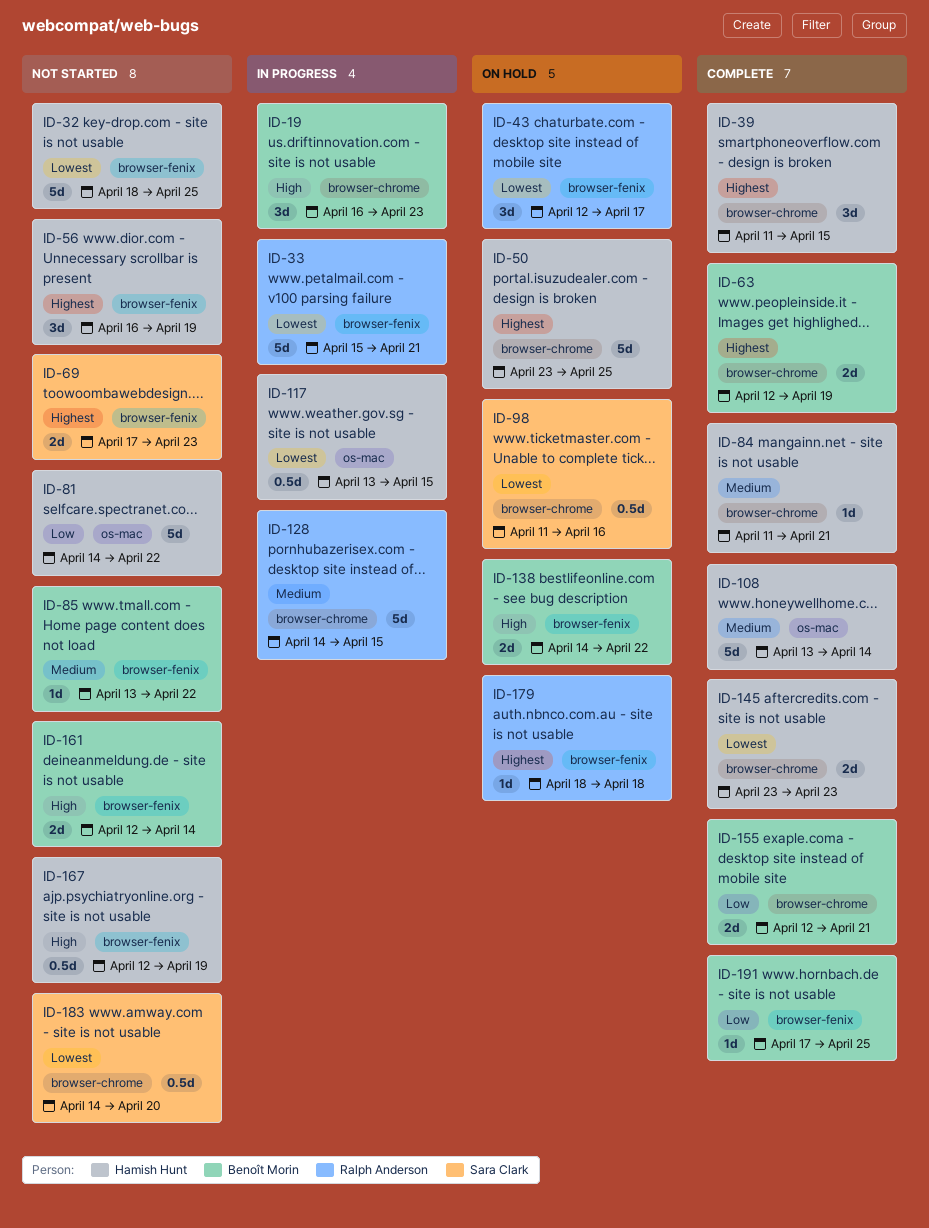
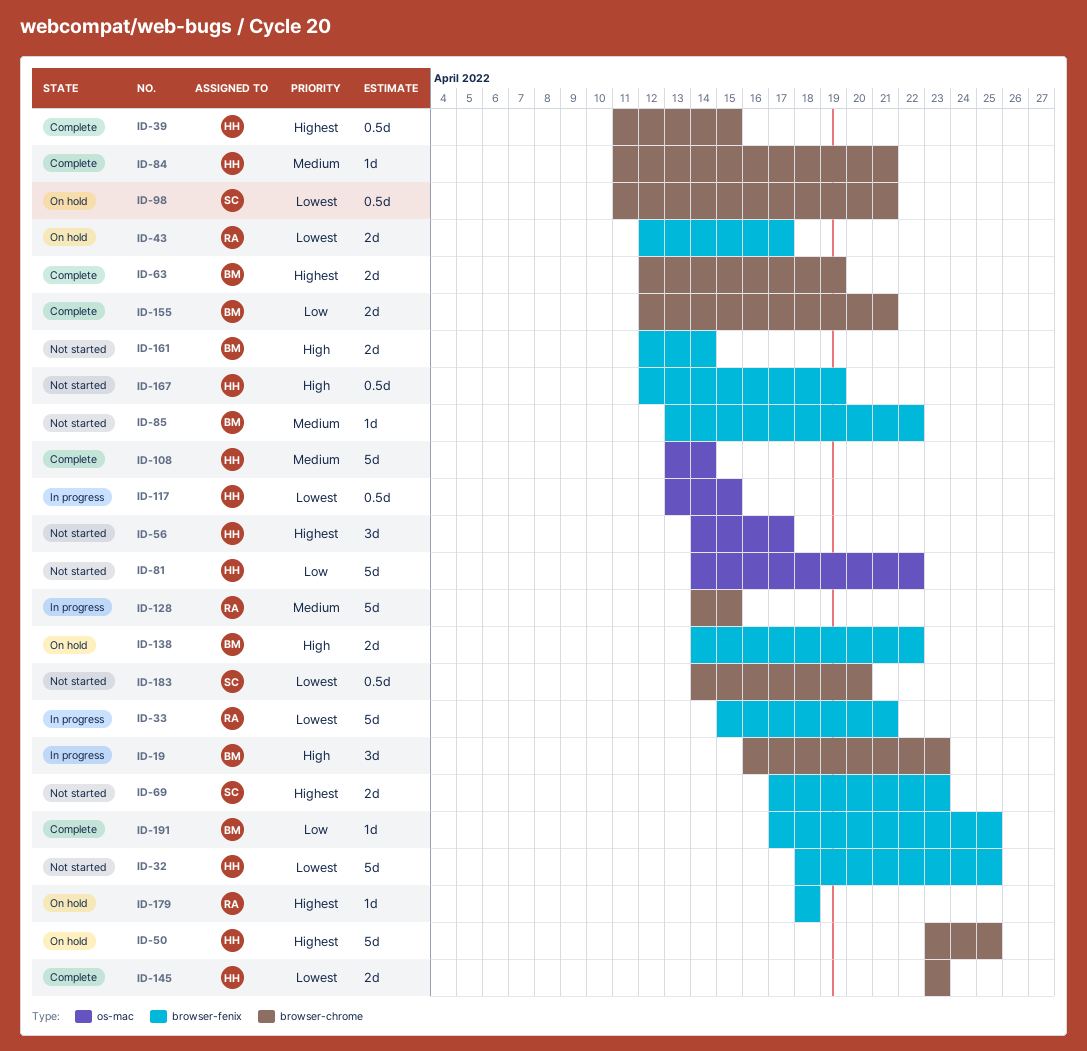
ID-39, estimate: 3d -> 0.5d
ID-43, estimate: 3d -> 2d
ID-56, label: browser-fenix -> os-mac
ID-56, start: Apr 16 -> Apr 14
ID-56, due: Apr 19 -> Apr 17
ID-98, due: Apr 16 -> Apr 21

